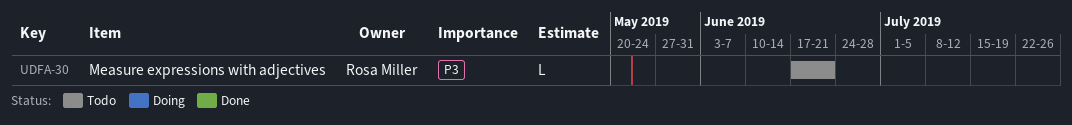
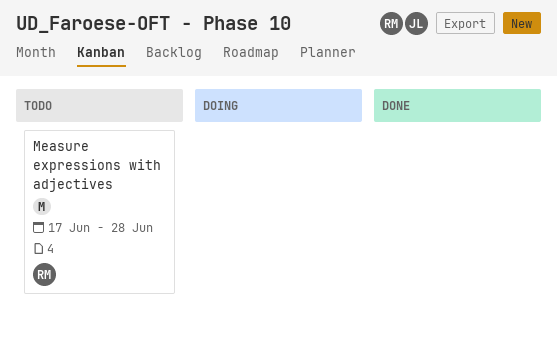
Measure expressions with adjectives, estimate: L -> M
Measure expressions with adjectives, due: Jun 21 -> Jun 28

